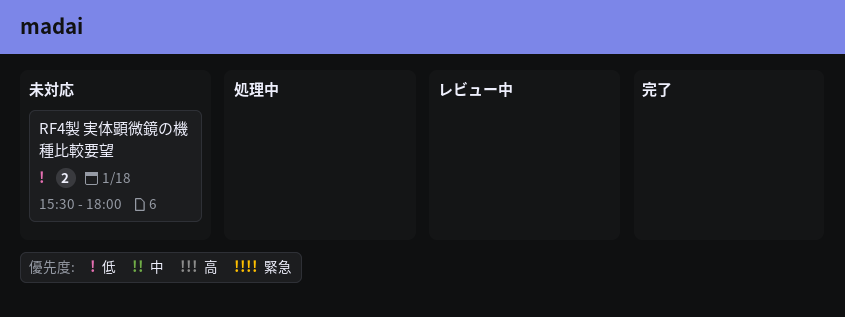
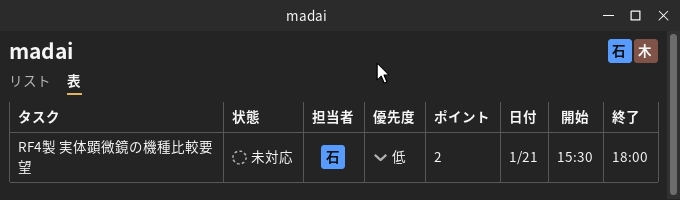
RF4製 実体顕微鏡の機種比較要望, day: Jan 18 -> Jan 21

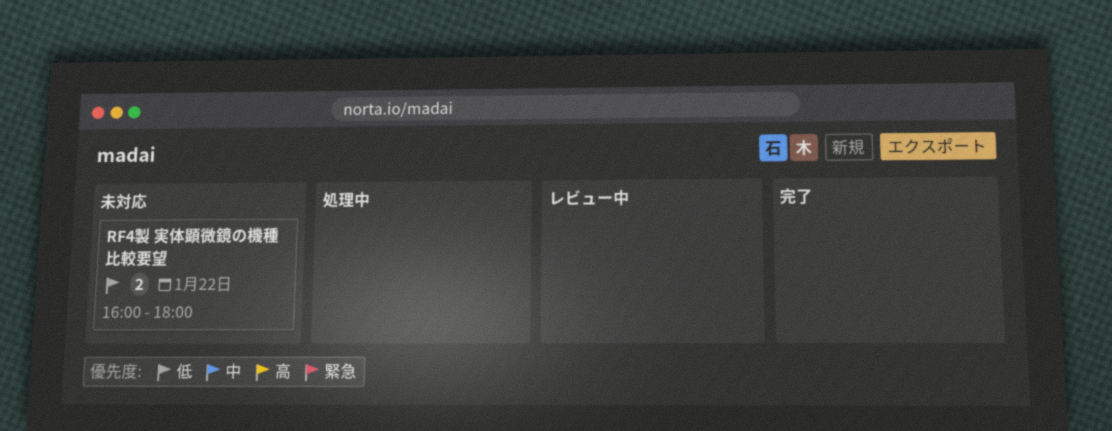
RF4製 実体顕微鏡の機種比較要望, day: Jan 21 -> Jan 22
RF4製 実体顕微鏡の機種比較要望, begins: 15:30 -> 16:00

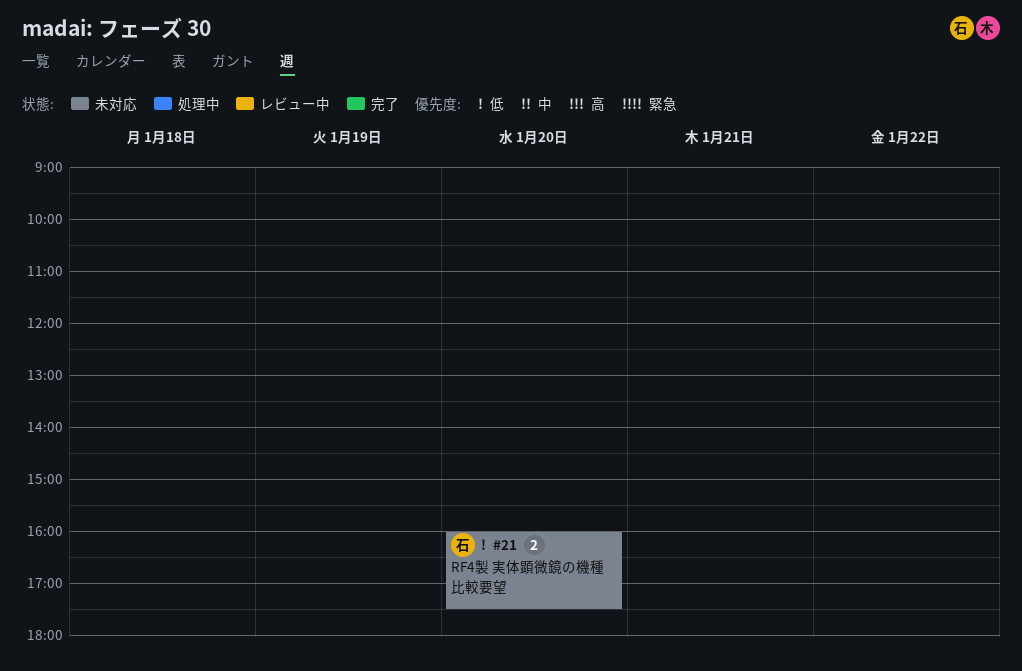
RF4製 実体顕微鏡の機種比較要望, day: Jan 22 -> Jan 20
RF4製 実体顕微鏡の機種比較要望, ends: 18:00 -> 17:30

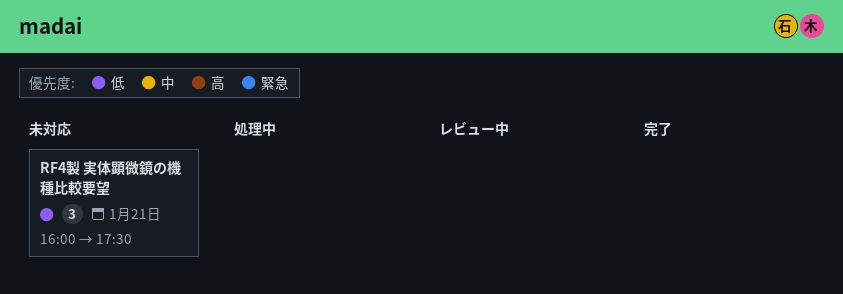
RF4製 実体顕微鏡の機種比較要望, estimate: 2 -> 3
RF4製 実体顕微鏡の機種比較要望, day: Jan 20 -> Jan 21

